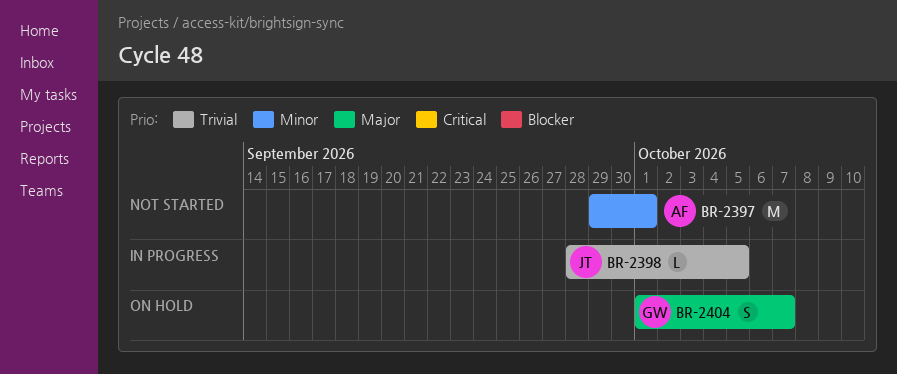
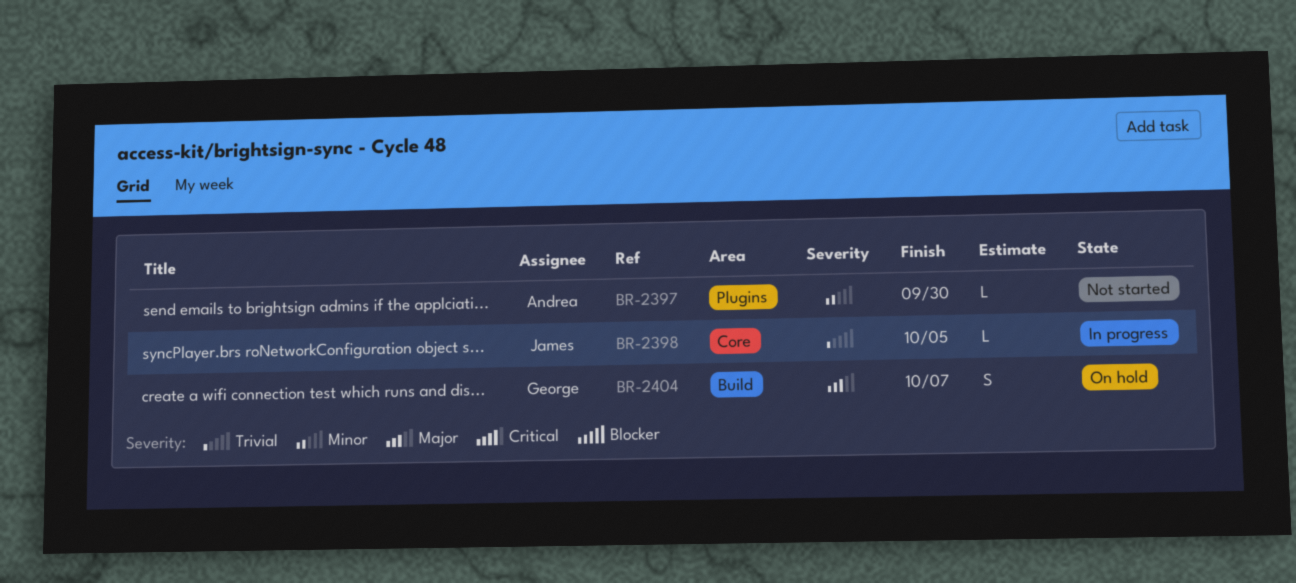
BR-2397, estimate: M -> L
BR-2397, due: Oct 1 -> Sep 30

